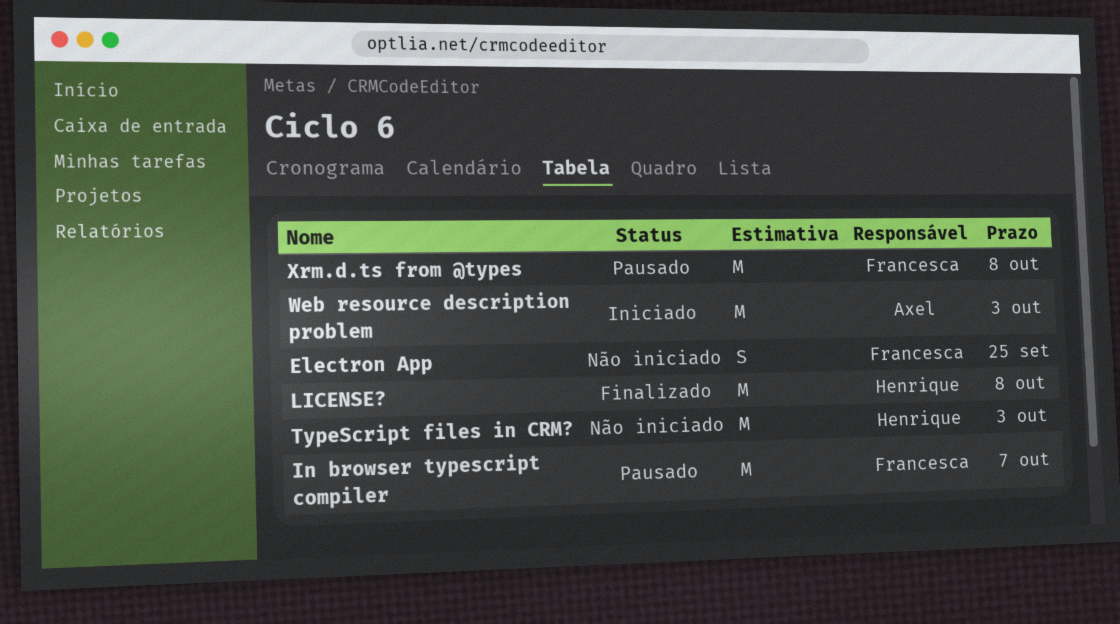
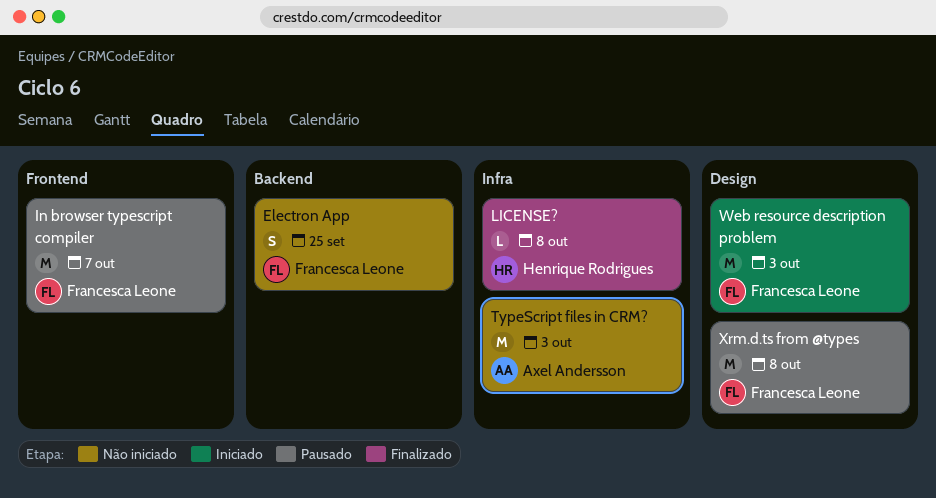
LICENSE?, estimate: M -> L
TypeScript files in CRM?, owner: Henrique Rodrigues -> Axel Andersson
Web resource description problem, owner: Axel Andersson -> Francesca Leone

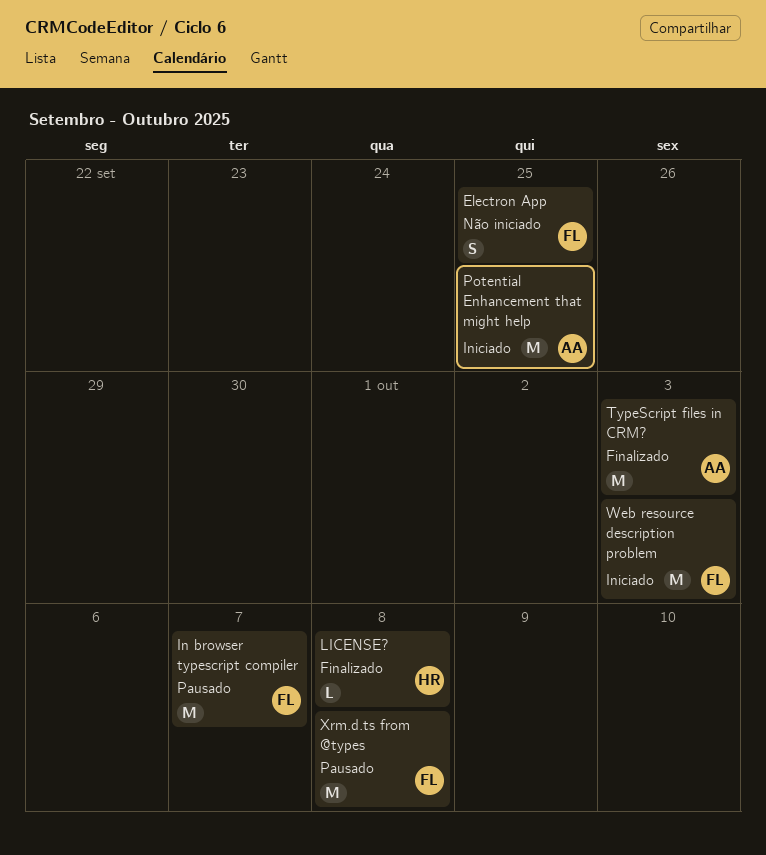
Potential Enhancement that might help: none -> present
TypeScript files in CRM?, status: Não iniciado -> Finalizado

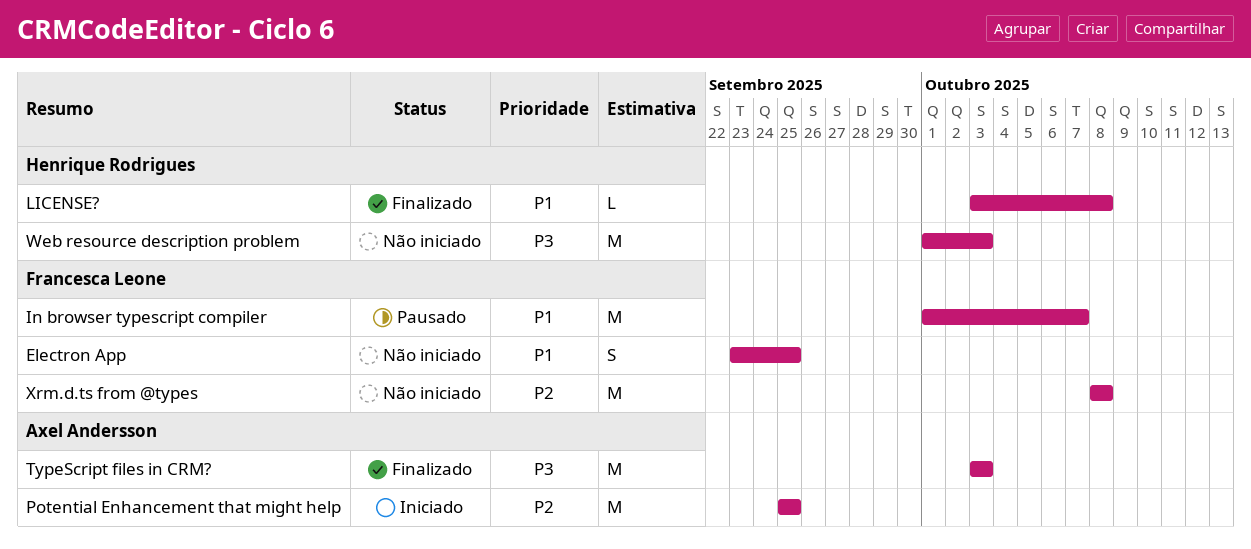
Web resource description problem, status: Iniciado -> Não iniciado
Web resource description problem, owner: Francesca Leone -> Henrique Rodrigues
Xrm.d.ts from @types, status: Pausado -> Não iniciado

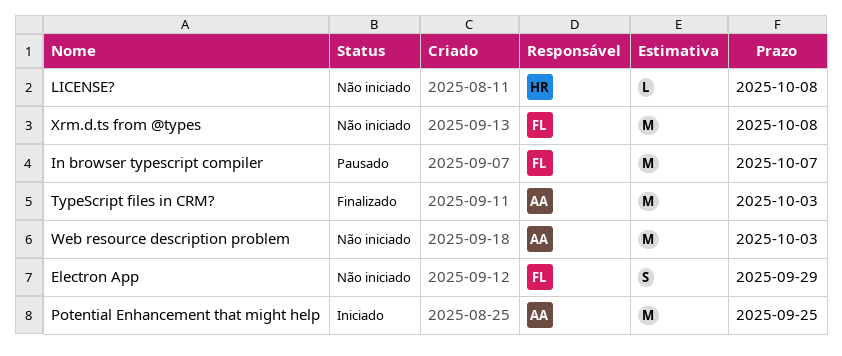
Electron App, due: Sep 25 -> Sep 29
LICENSE?, status: Finalizado -> Não iniciado
Web resource description problem, owner: Henrique Rodrigues -> Axel Andersson

